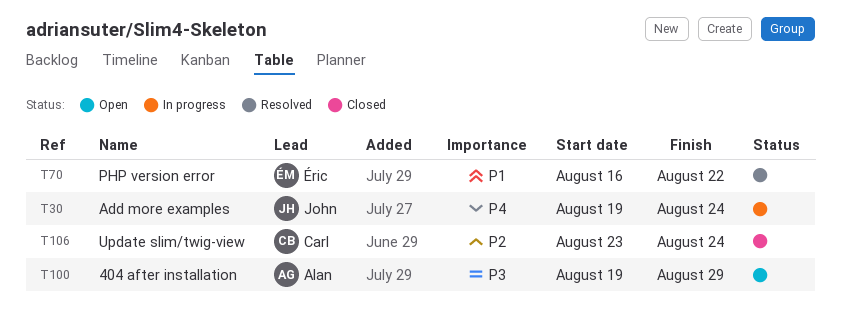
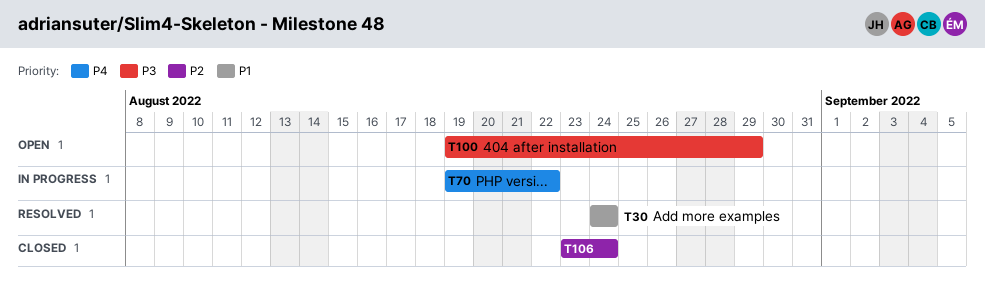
T30, status: In progress -> Resolved
T30, priority: P4 -> P1
T30, start: Aug 19 -> Aug 24
T70, status: Resolved -> In progress
T70, priority: P1 -> P4
T70, start: Aug 16 -> Aug 19

